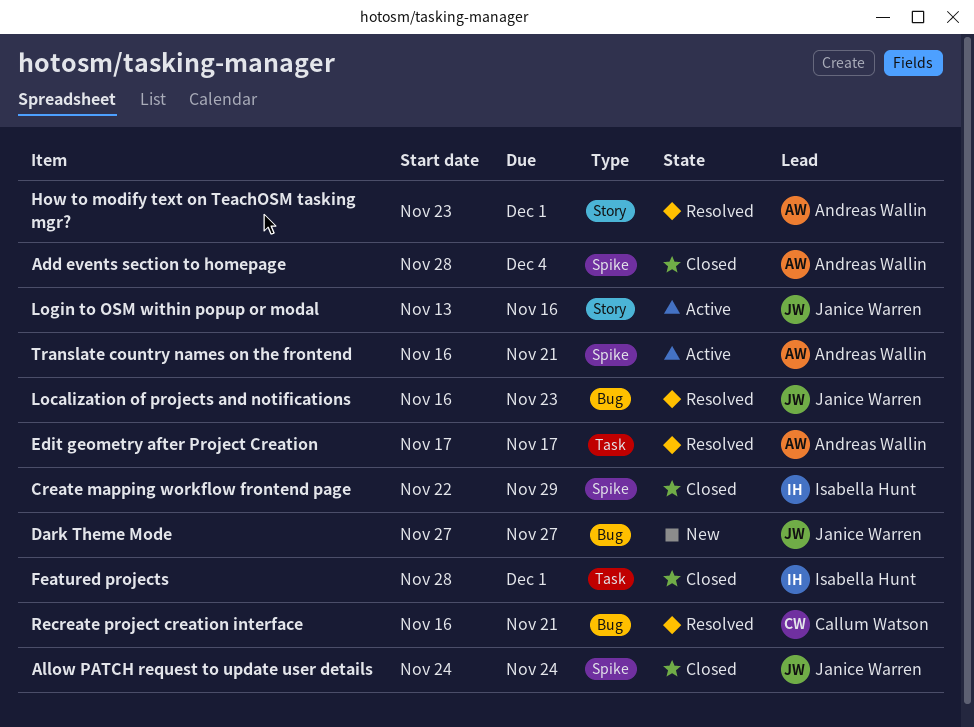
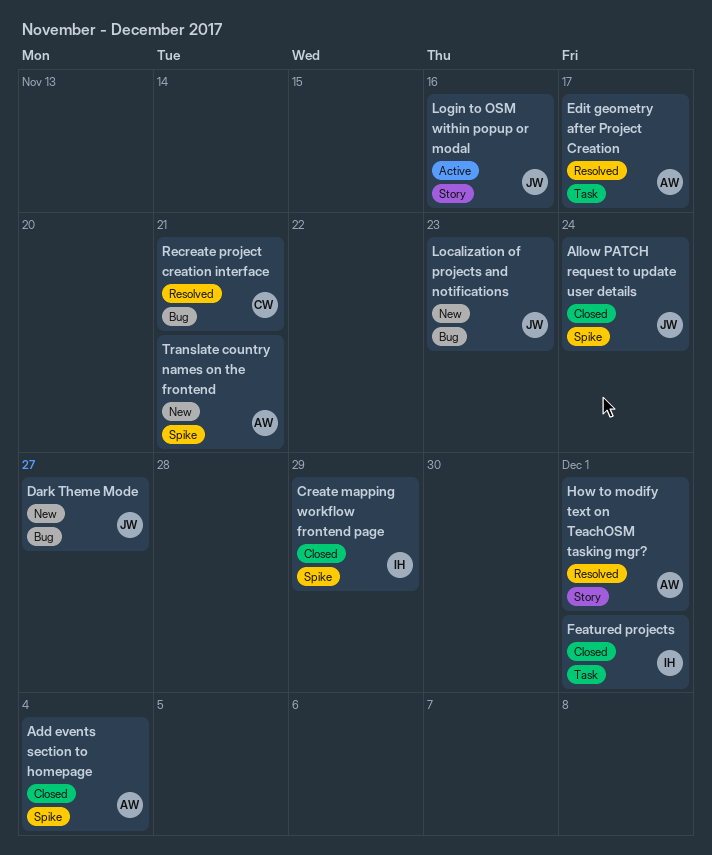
Localization of projects and notifications, status: Resolved -> New
Translate country names on the frontend, status: Active -> New

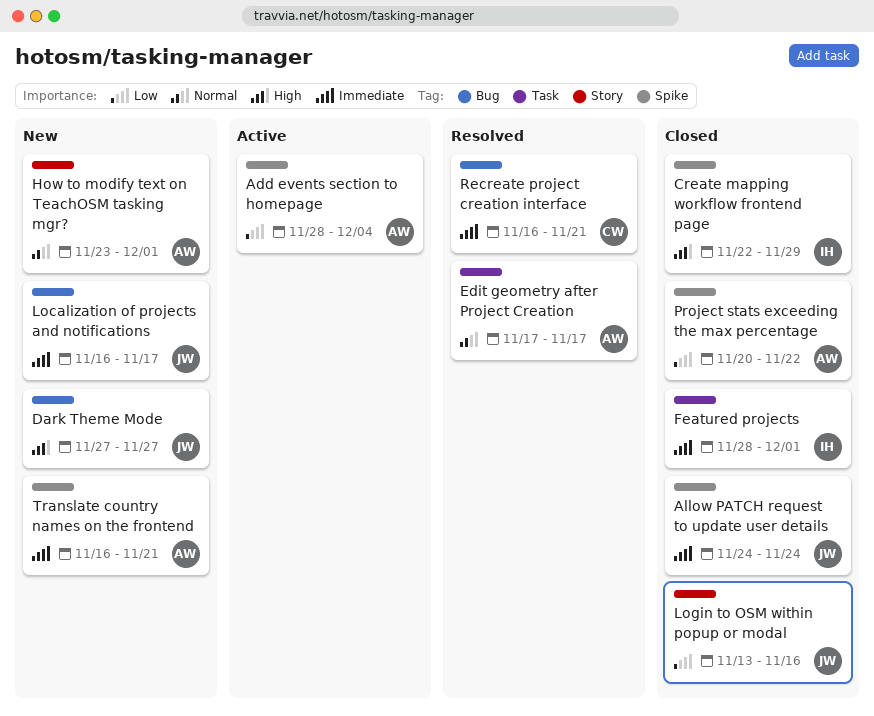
Add events section to homepage, status: Closed -> Active
How to modify text on TeachOSM tasking mgr?, status: Resolved -> New
Localization of projects and notifications, due: Nov 23 -> Nov 17
Login to OSM within popup or modal, status: Active -> Closed
Project stats exceeding the max percentage: none -> present

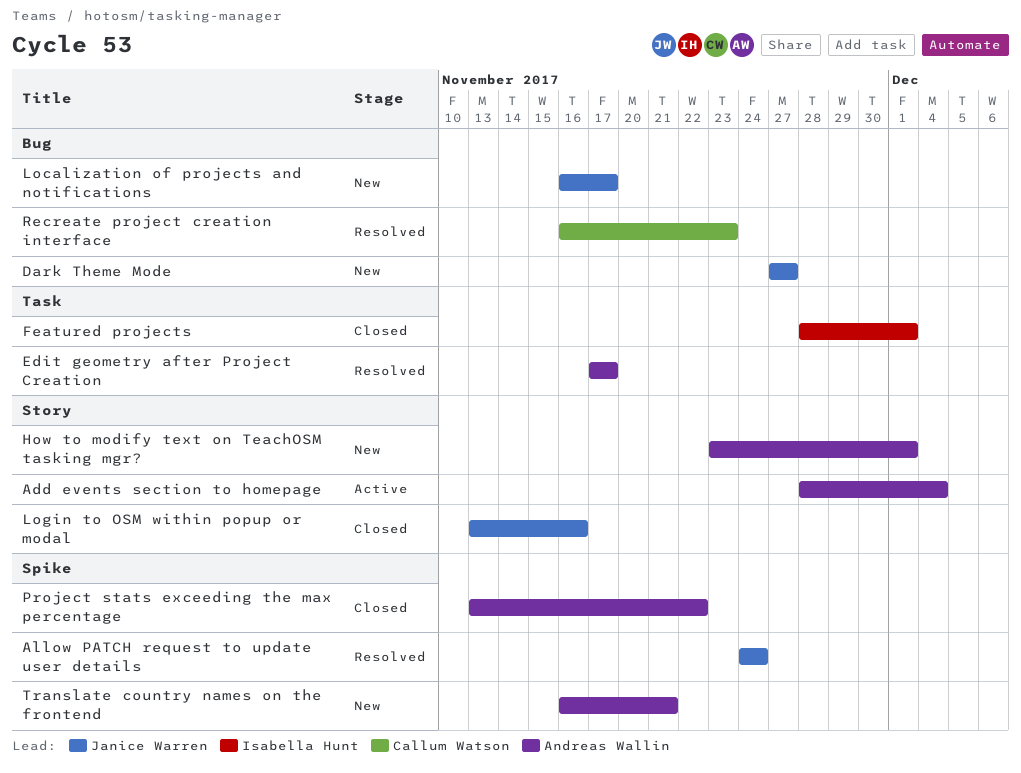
Add events section to homepage, label: Spike -> Story
Allow PATCH request to update user details, status: Closed -> Resolved
Create mapping workflow frontend page: present -> none
Project stats exceeding the max percentage, start: Nov 20 -> Nov 13
Recreate project creation interface, due: Nov 21 -> Nov 23

